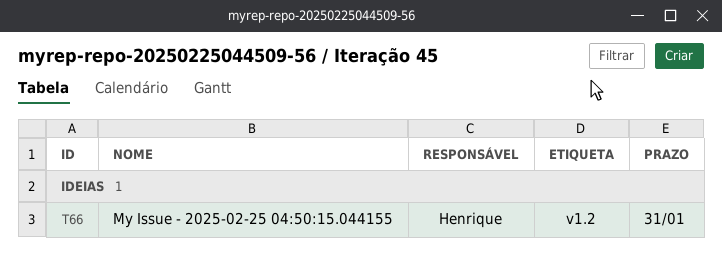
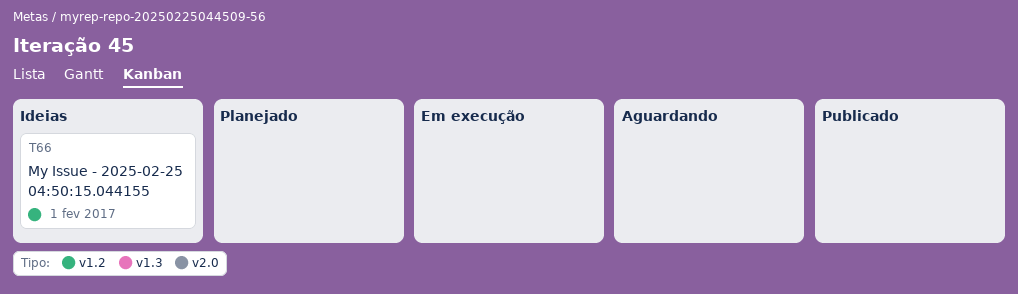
T66, due: Jan 31 -> Feb 1

